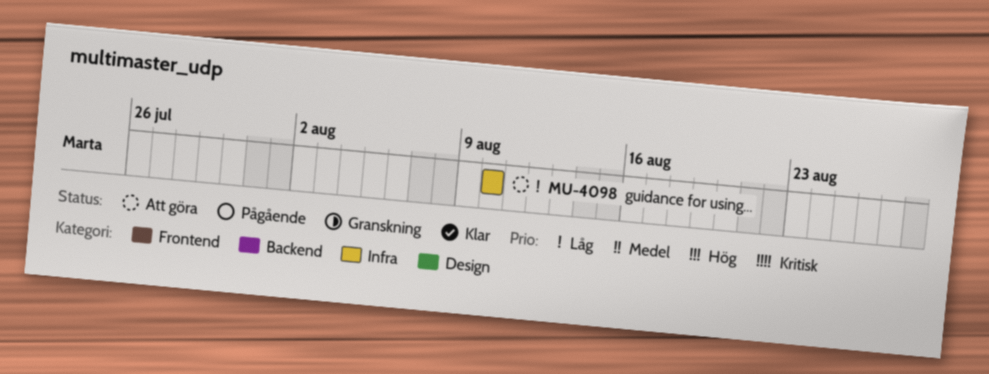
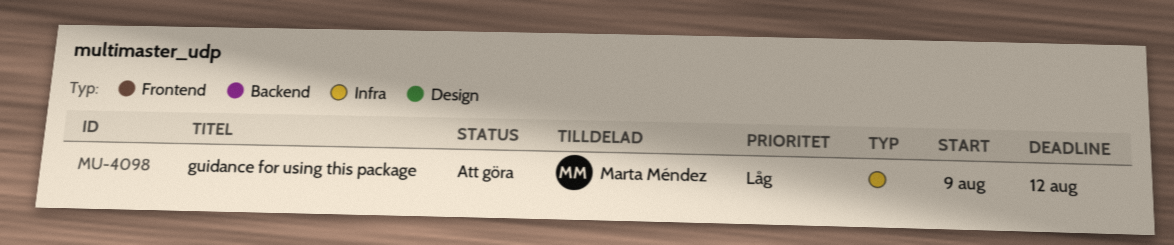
MU-4098, start: Aug 10 -> Aug 9
MU-4098, due: Aug 10 -> Aug 12

